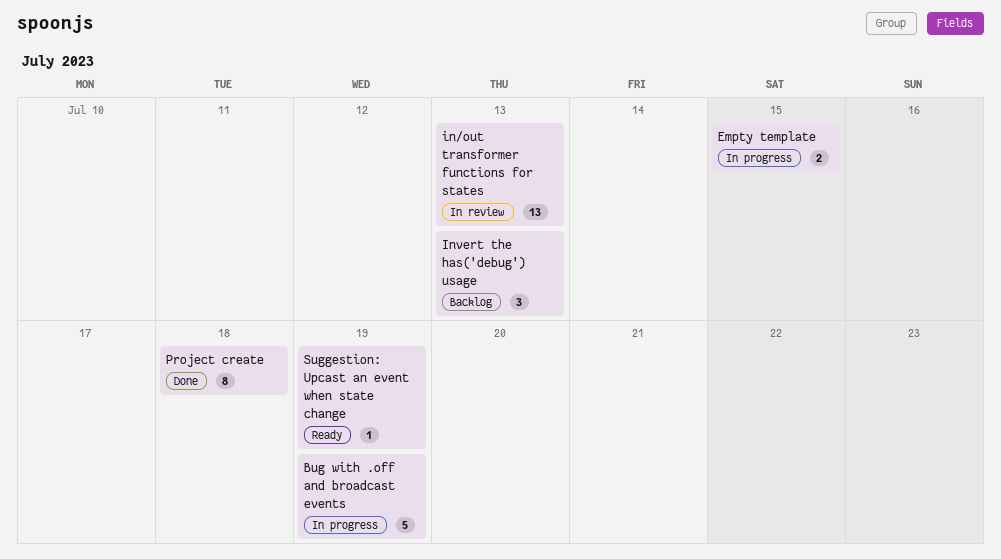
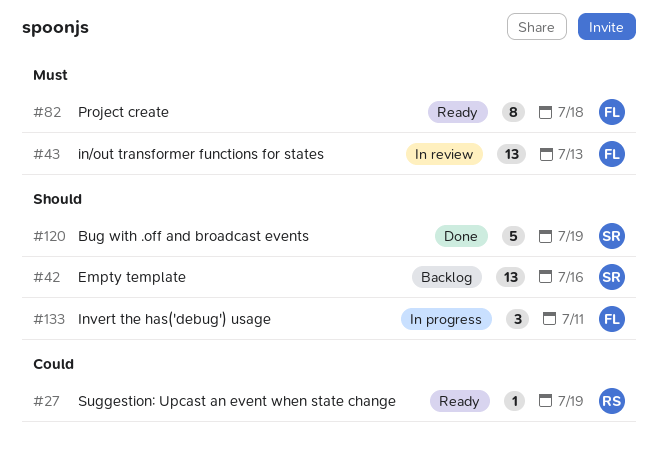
Bug with .off and broadcast events, status: In progress -> Done
Empty template, status: In progress -> Backlog
Empty template, estimate: 2 -> 13
Empty template, due: Jul 15 -> Jul 16
Invert the has('debug') usage, status: Backlog -> In progress
Invert the has('debug') usage, due: Jul 13 -> Jul 11
Project create, status: Done -> Ready

